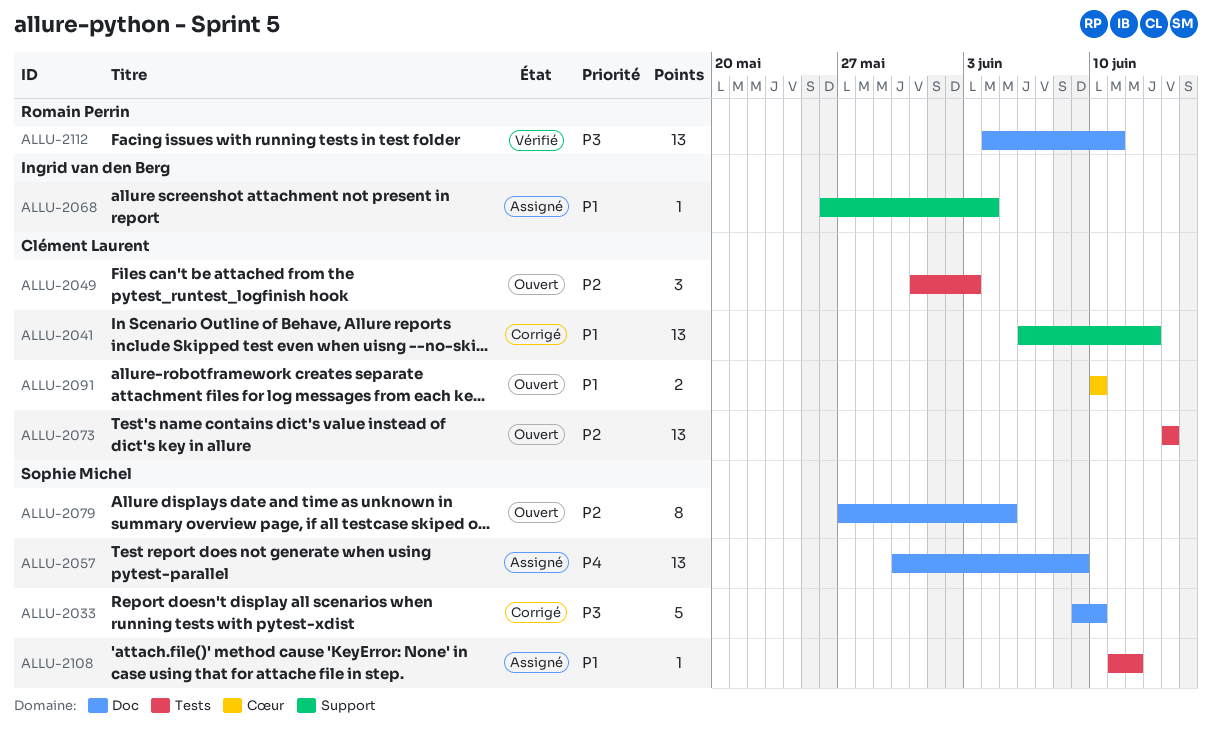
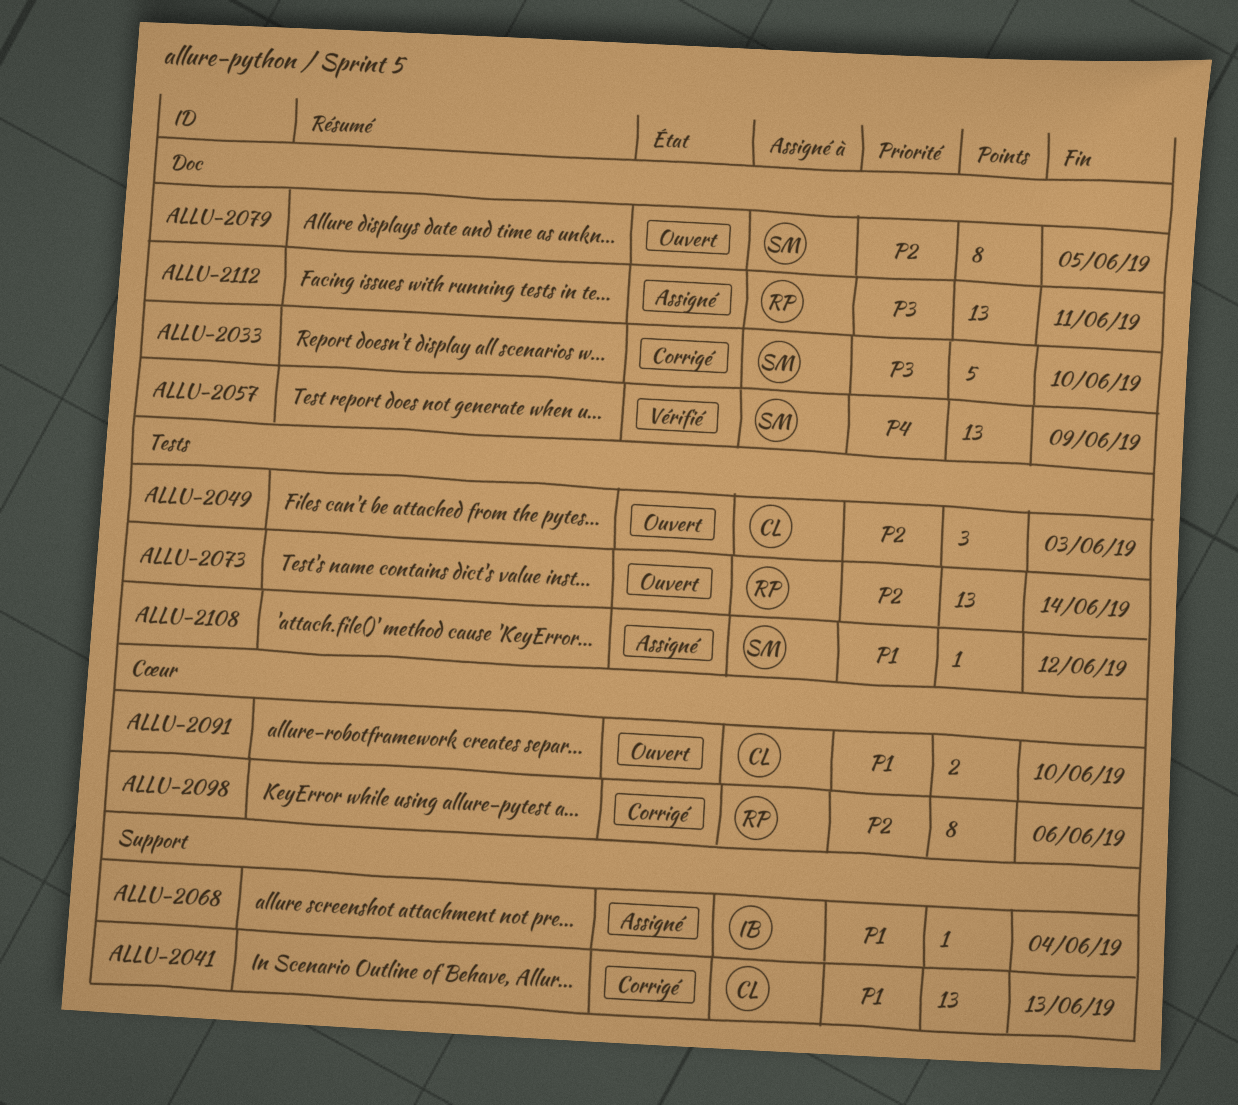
ALLU-2057, status: Assigné -> Vérifié
ALLU-2073, owner: Clément Laurent -> Romain Perrin
ALLU-2098: none -> present
ALLU-2112, status: Vérifié -> Assigné

